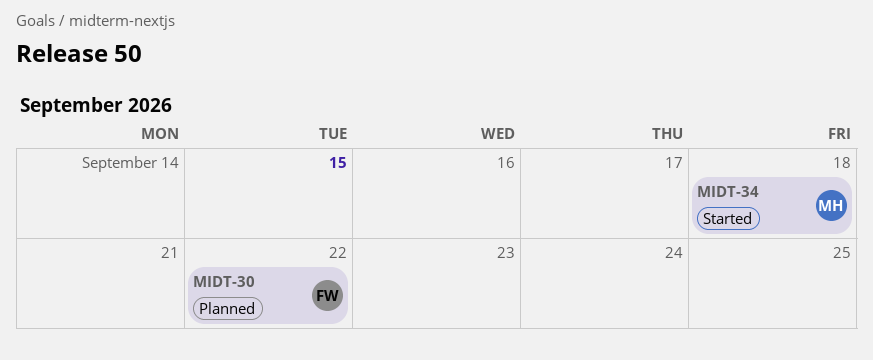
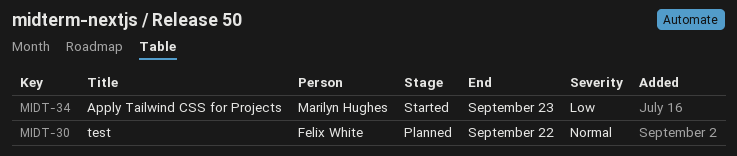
MIDT-34, due: Sep 18 -> Sep 23

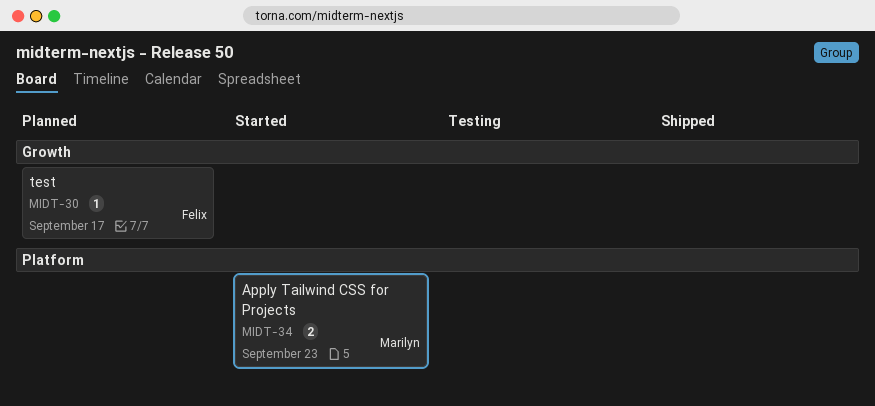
MIDT-30, due: Sep 22 -> Sep 17

